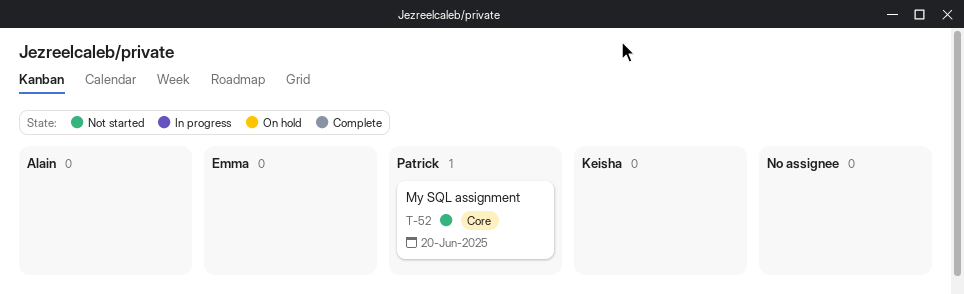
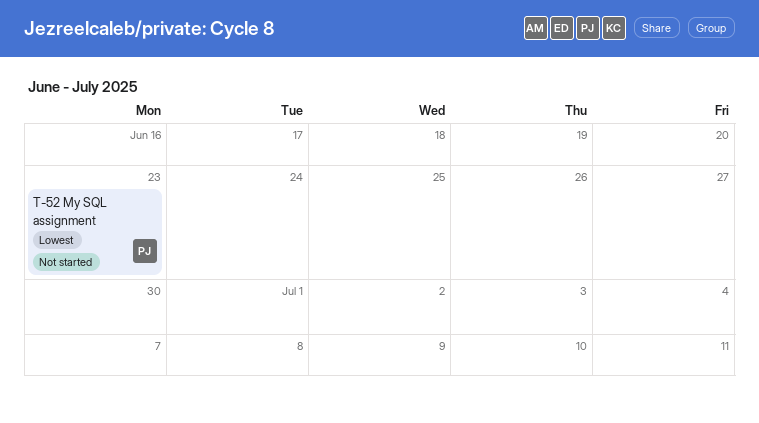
T-52, due: Jun 20 -> Jun 23

